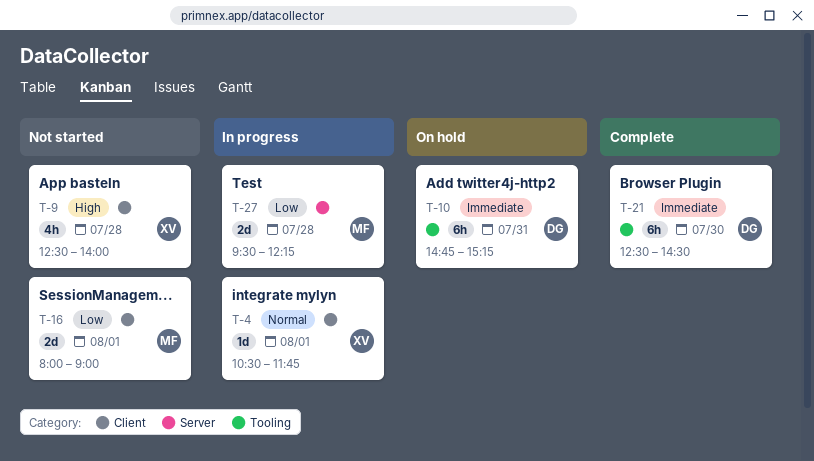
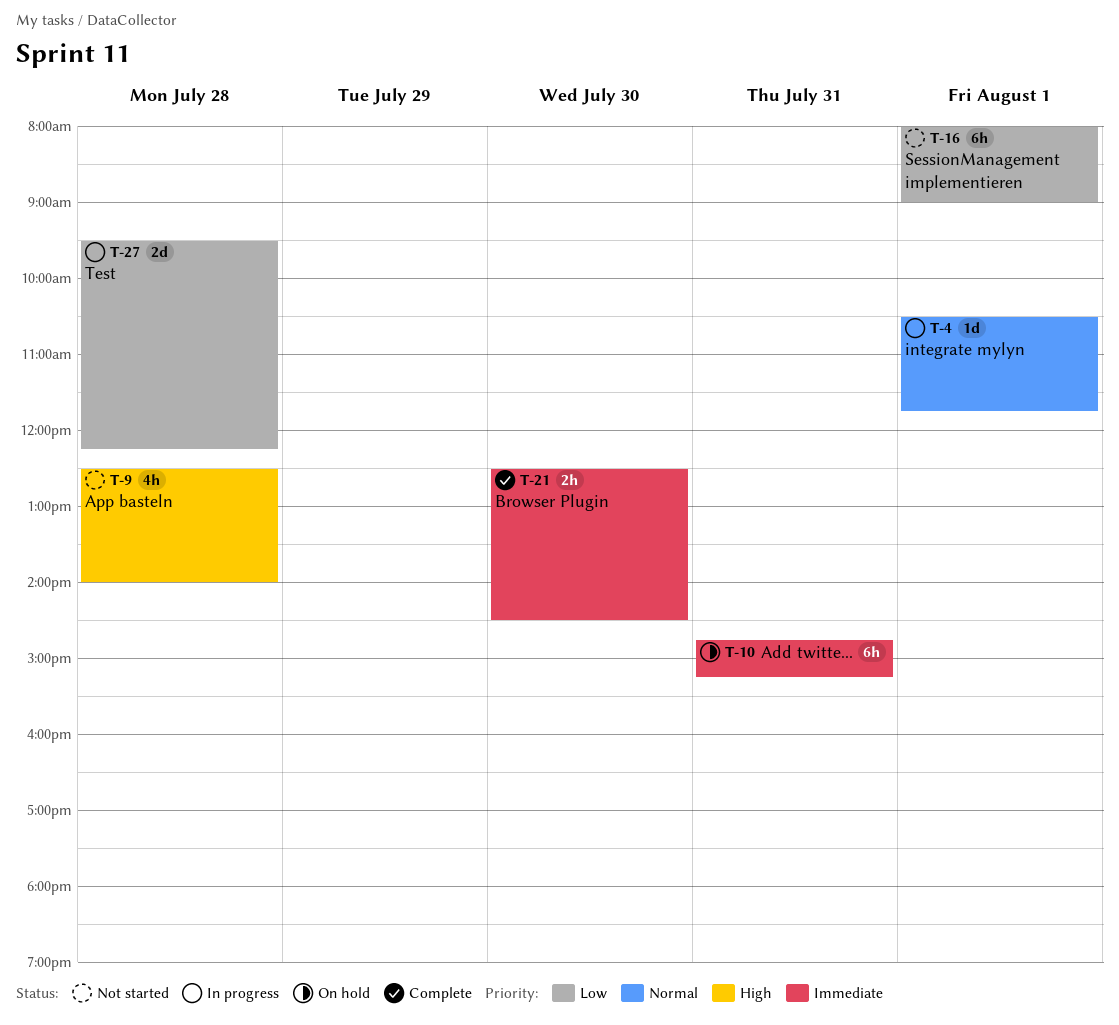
T-16, estimate: 2d -> 6h
T-21, estimate: 6h -> 2h

